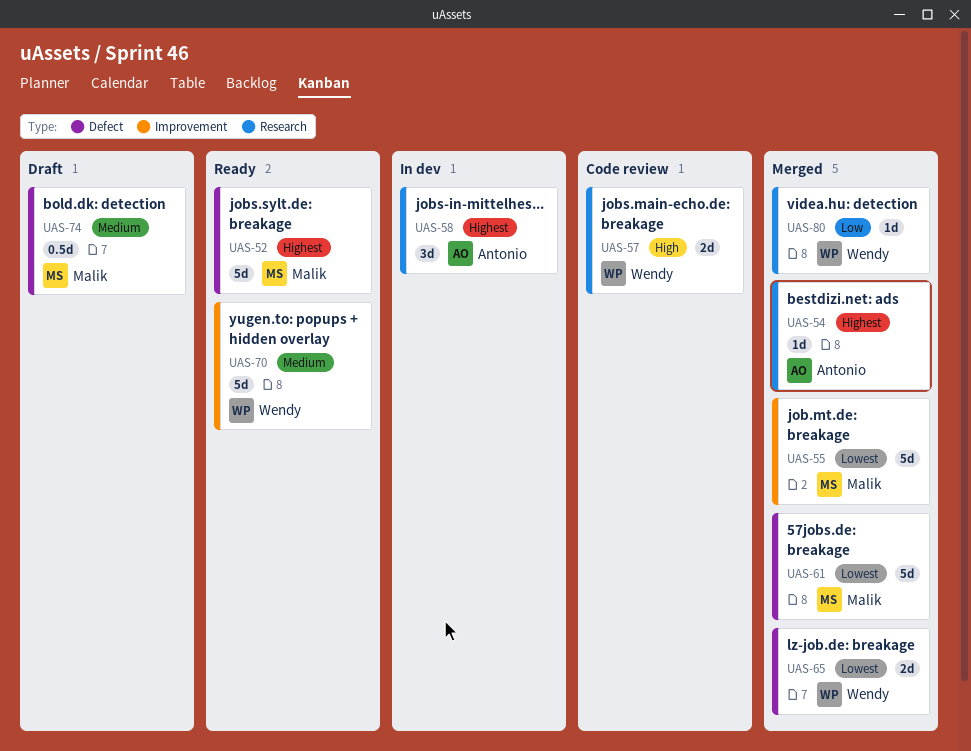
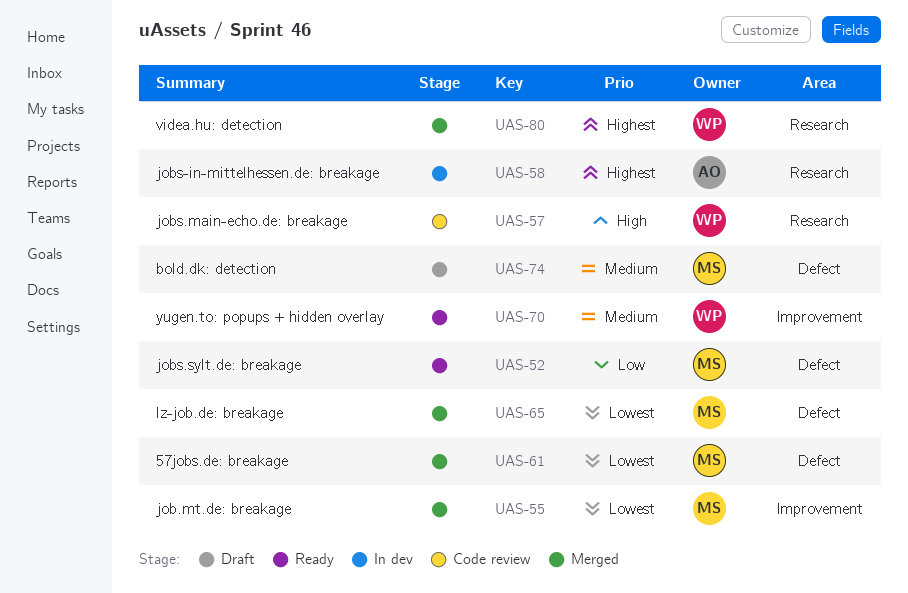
UAS-52, priority: Highest -> Low
UAS-54: present -> none
UAS-65, owner: Wendy -> Malik
UAS-80, priority: Low -> Highest

